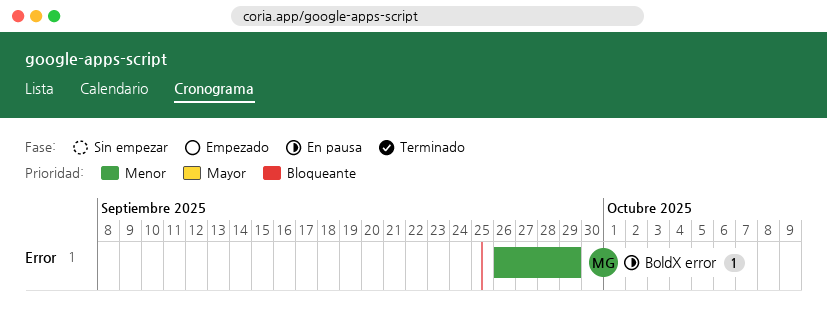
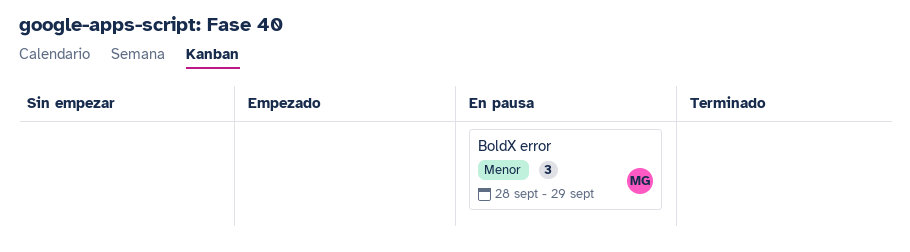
BoldX error, estimate: 1 -> 3
BoldX error, start: Sep 26 -> Sep 28

